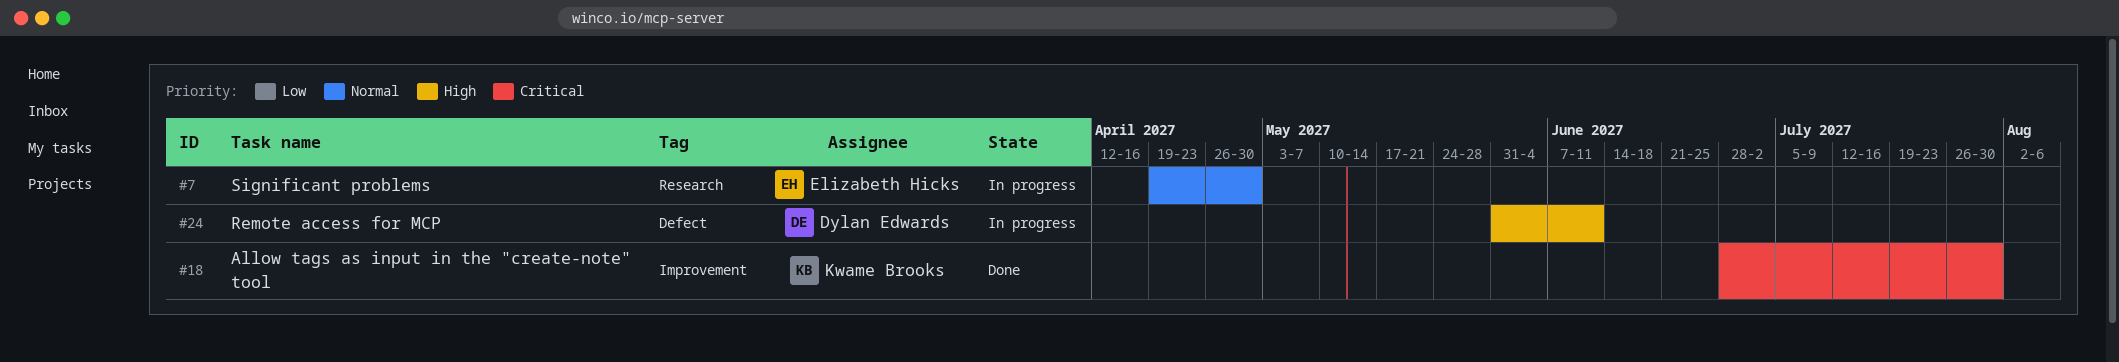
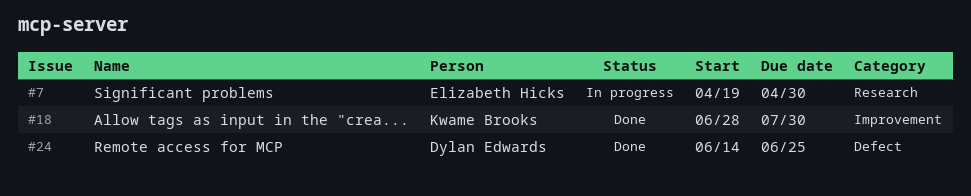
#24, status: In progress -> Done
#24, start: May 31 -> Jun 14
#24, due: Jun 11 -> Jun 25

